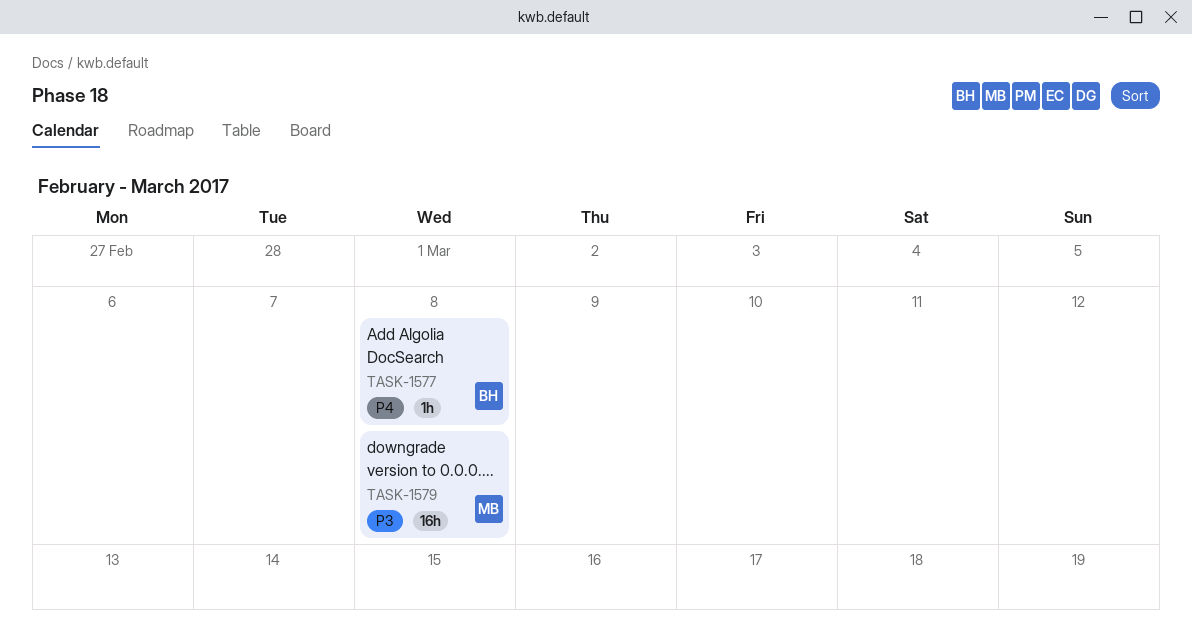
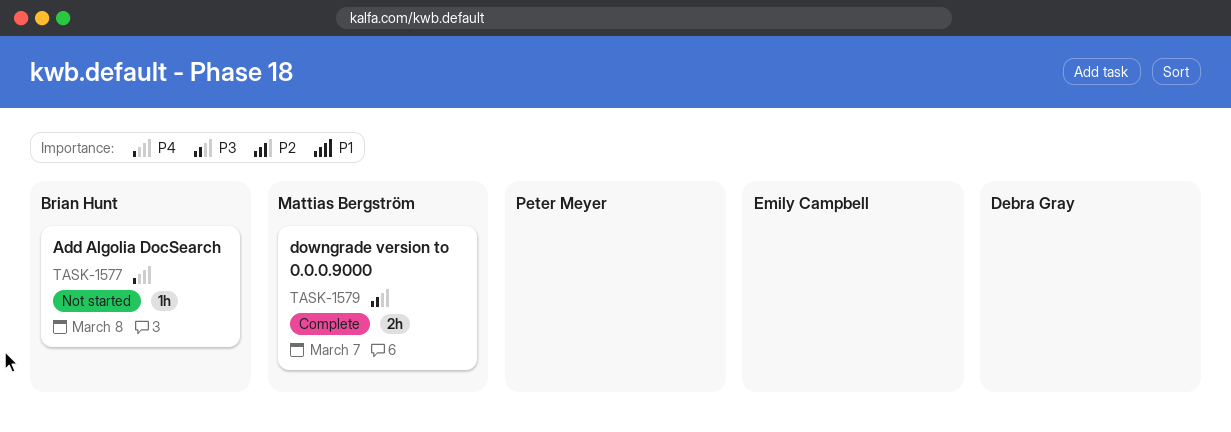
TASK-1579, estimate: 16h -> 2h
TASK-1579, due: Mar 8 -> Mar 7

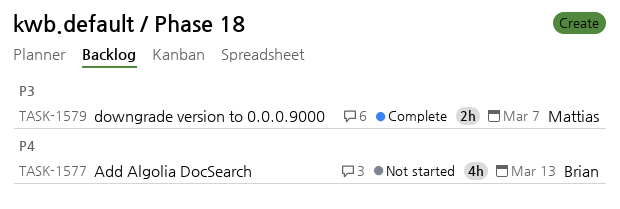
TASK-1577, estimate: 1h -> 4h
TASK-1577, due: Mar 8 -> Mar 13

